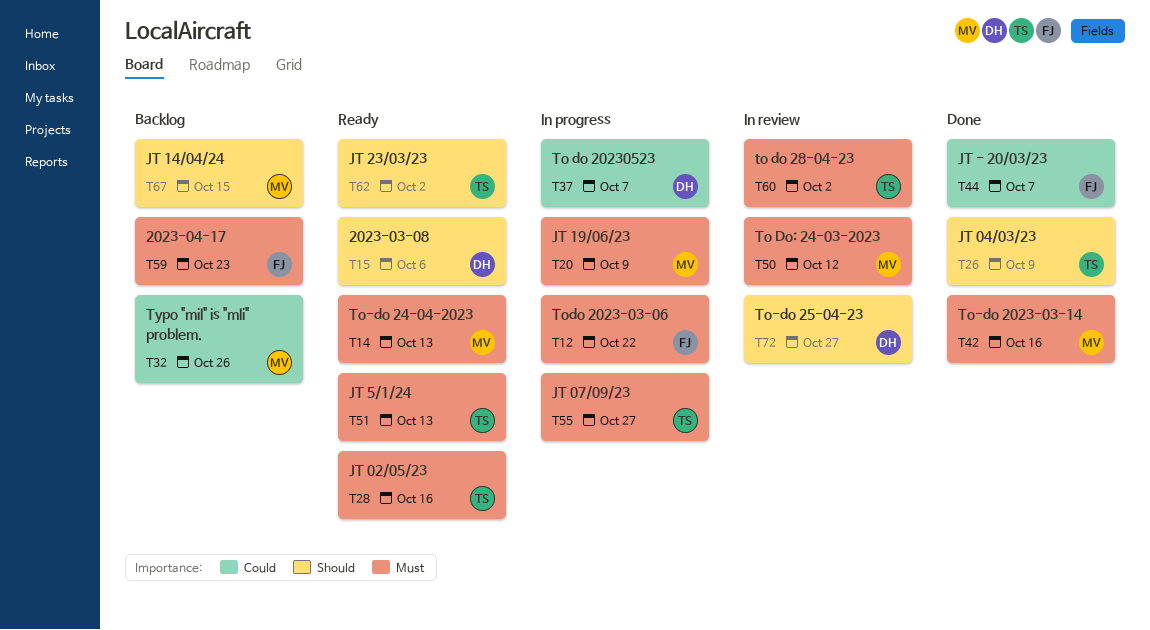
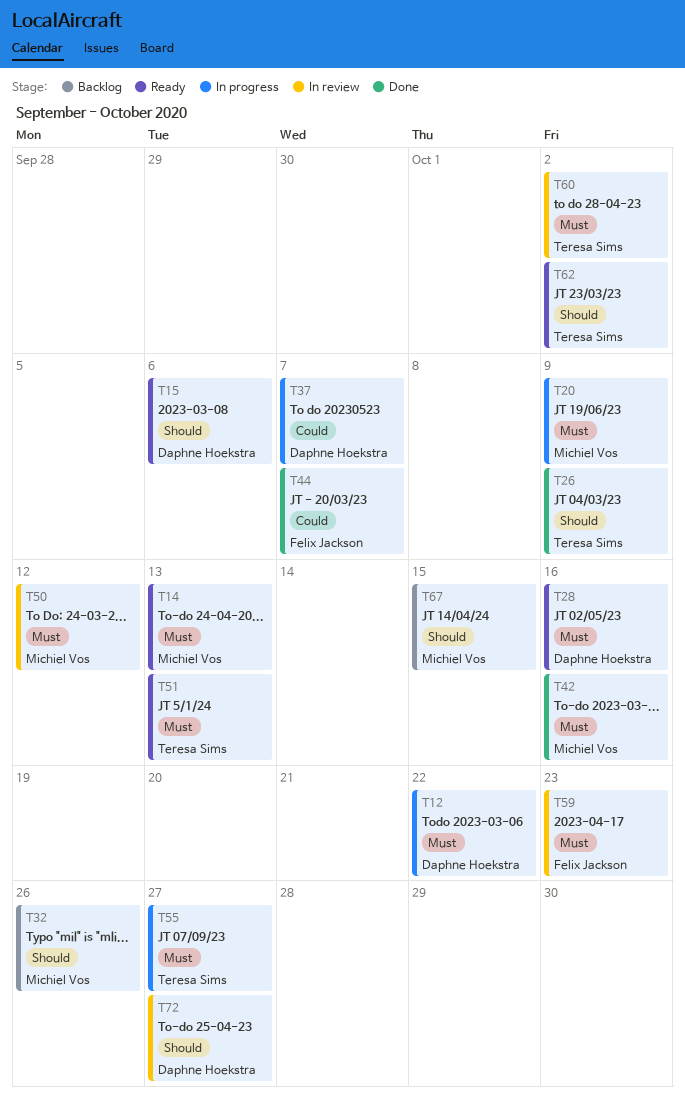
T12, owner: Felix Jackson -> Daphne Hoekstra
T28, owner: Teresa Sims -> Daphne Hoekstra
T32, priority: Could -> Should
T59, status: Backlog -> In review

